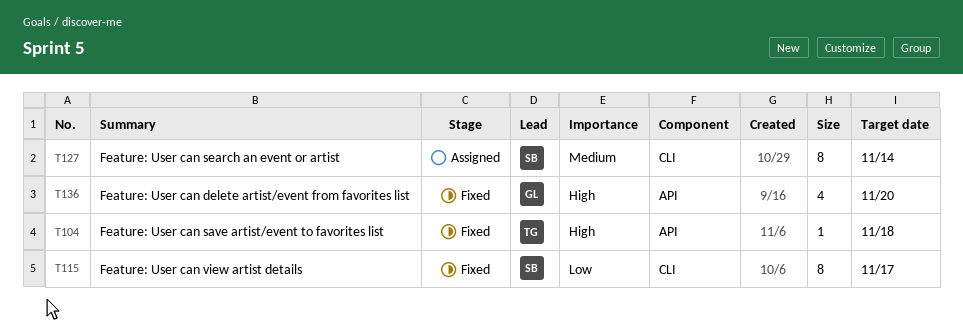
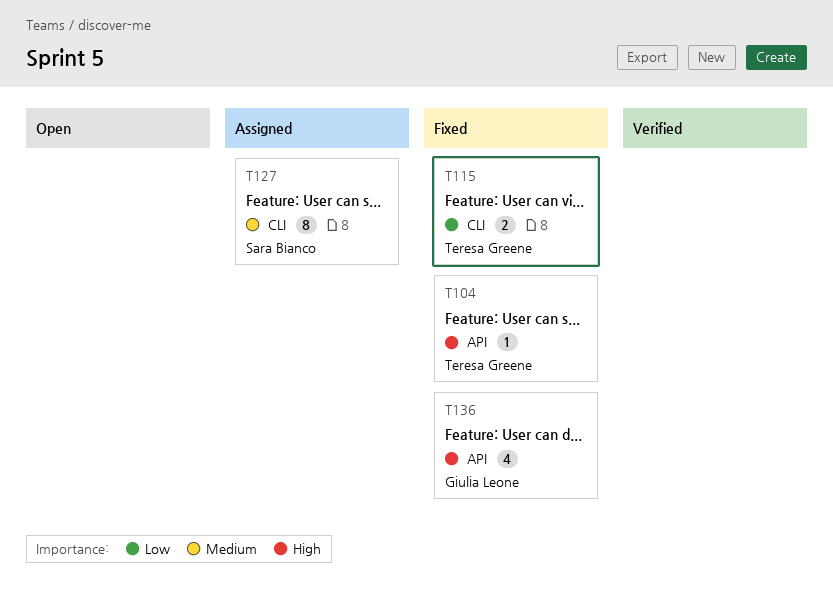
T115, owner: Sara Bianco -> Teresa Greene
T115, estimate: 8 -> 2

